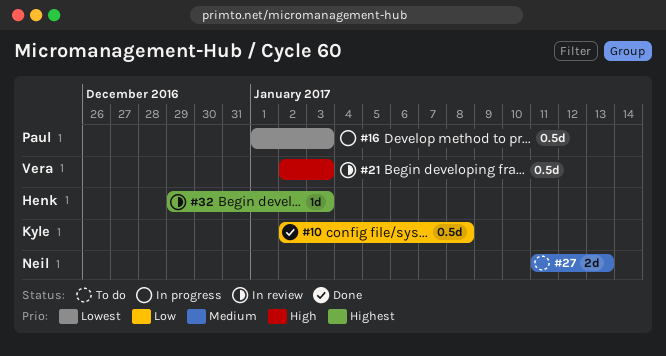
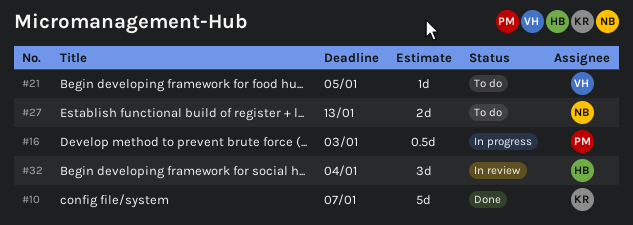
#10, estimate: 0.5d -> 5d
#10, due: Jan 8 -> Jan 7
#21, status: In review -> To do
#21, estimate: 0.5d -> 1d
#21, due: Jan 3 -> Jan 5
#32, estimate: 1d -> 3d
#32, due: Jan 3 -> Jan 4

